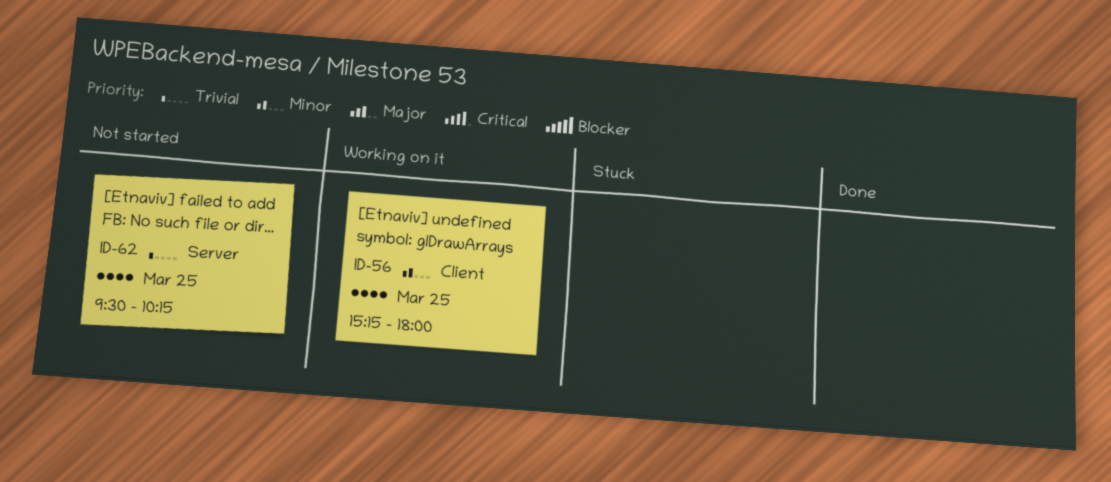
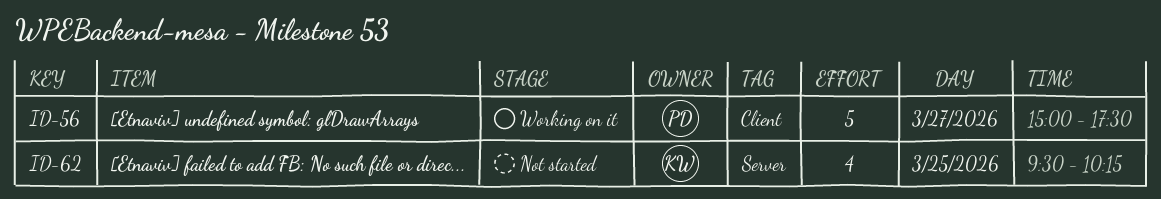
ID-56, estimate: 4 -> 5
ID-56, day: Mar 25 -> Mar 27
ID-56, begins: 15:15 -> 15:00
ID-56, ends: 18:00 -> 17:30

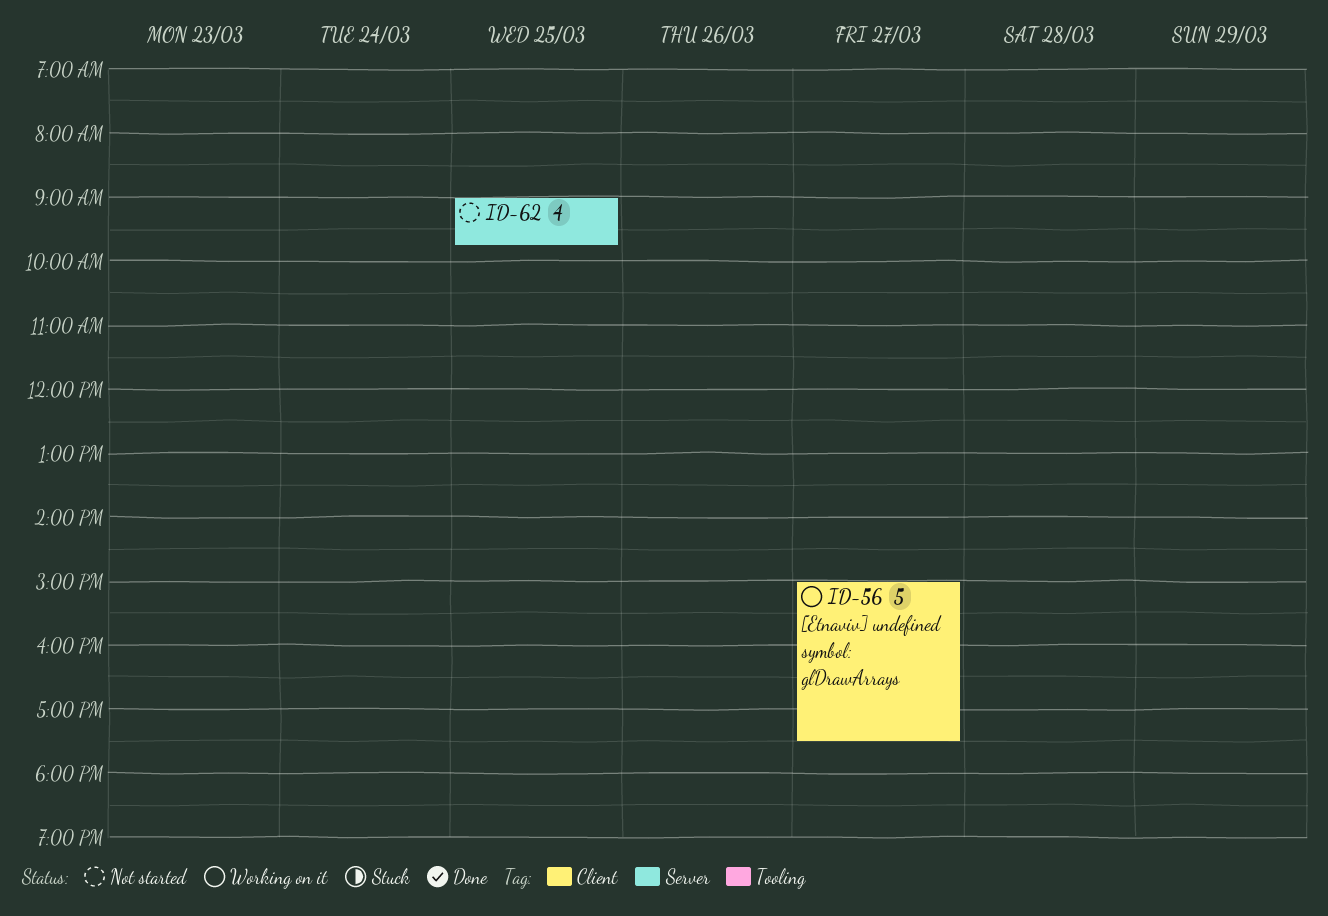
ID-62, begins: 09:30 -> 09:00
ID-62, ends: 10:15 -> 09:45

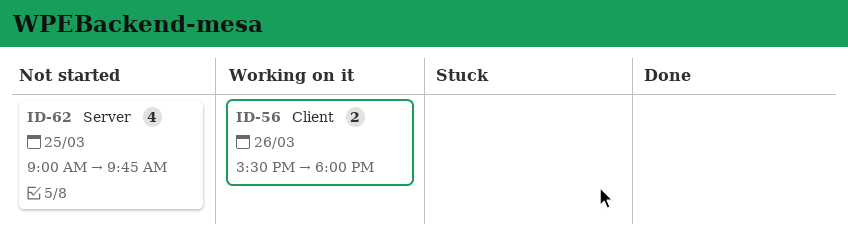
ID-56, estimate: 5 -> 2
ID-56, day: Mar 27 -> Mar 26
ID-56, begins: 15:00 -> 15:30
ID-56, ends: 17:30 -> 18:00

